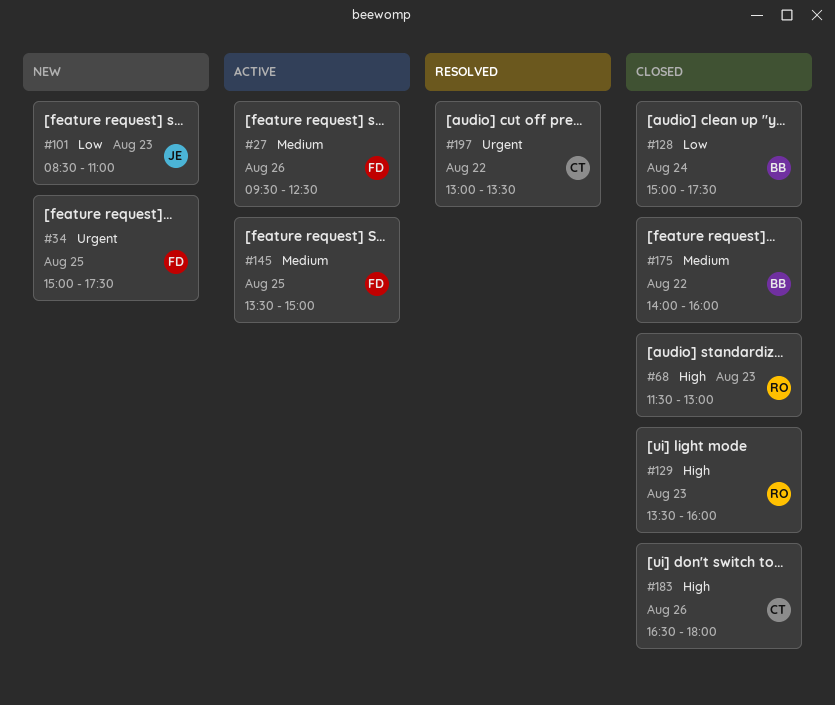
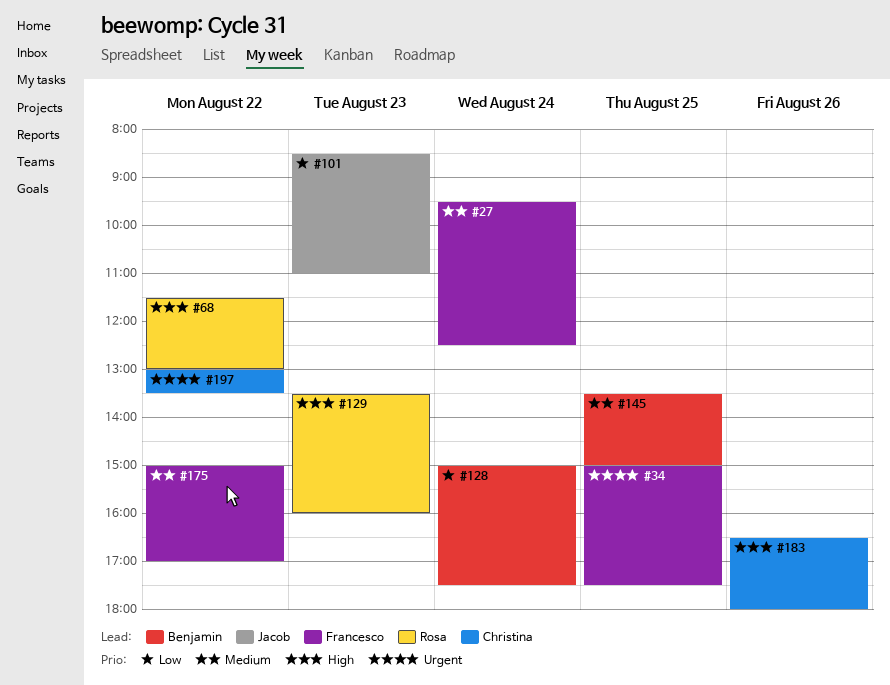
#27, day: Aug 26 -> Aug 24
#68, day: Aug 23 -> Aug 22
#145, owner: Francesco -> Benjamin
#175, owner: Benjamin -> Francesco
#175, begins: 14:00 -> 15:00
#175, ends: 16:00 -> 17:00

